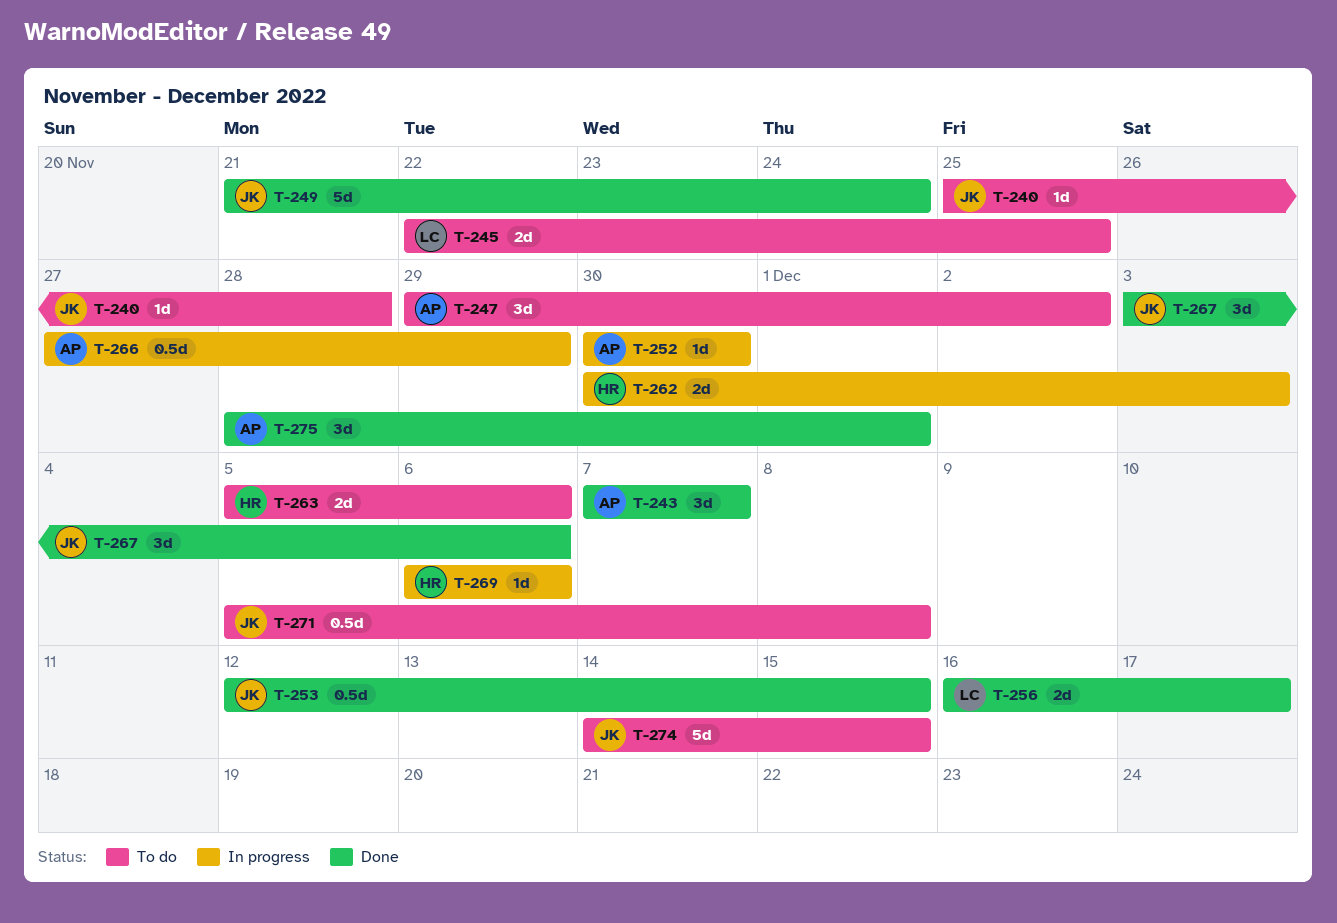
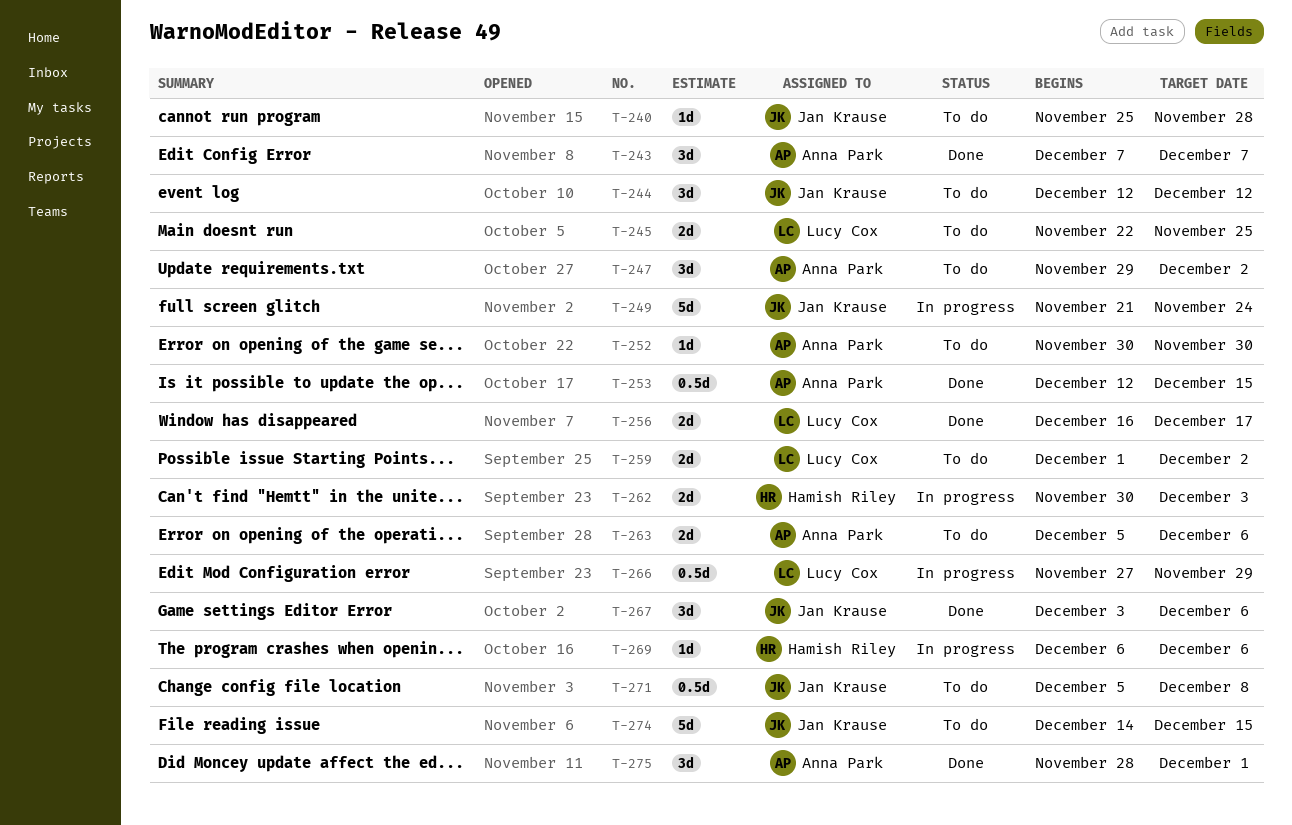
T-244: none -> present
T-249, status: Done -> In progress
T-252, status: In progress -> To do
T-253, owner: Jan Krause -> Anna Park
T-259: none -> present
T-263, owner: Hamish Riley -> Anna Park
T-266, owner: Anna Park -> Lucy Cox

